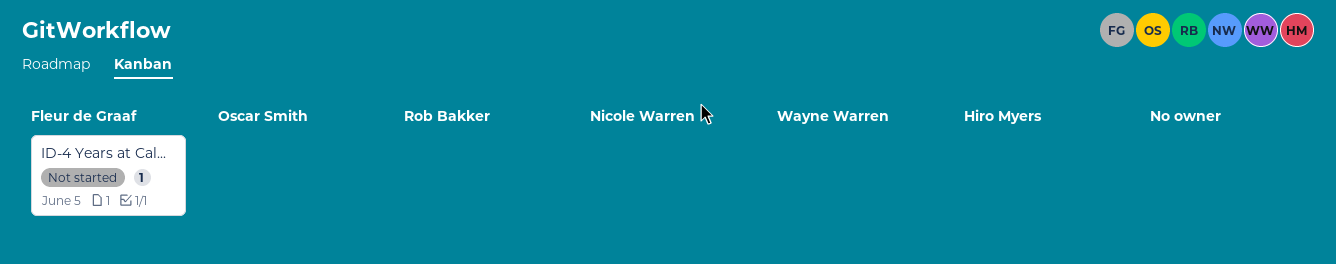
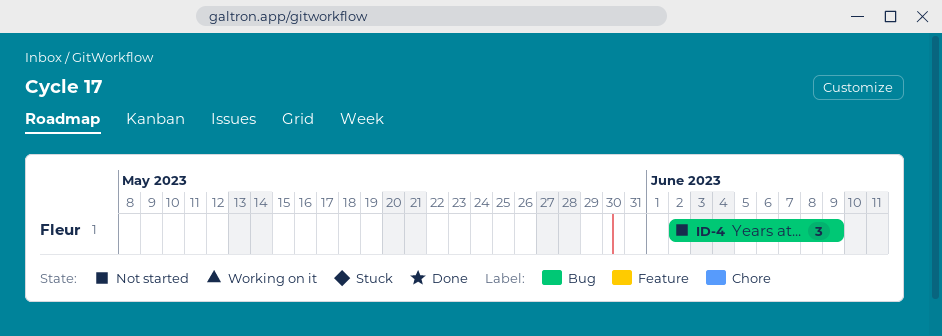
ID-4, estimate: 1 -> 3
ID-4, due: Jun 5 -> Jun 9

